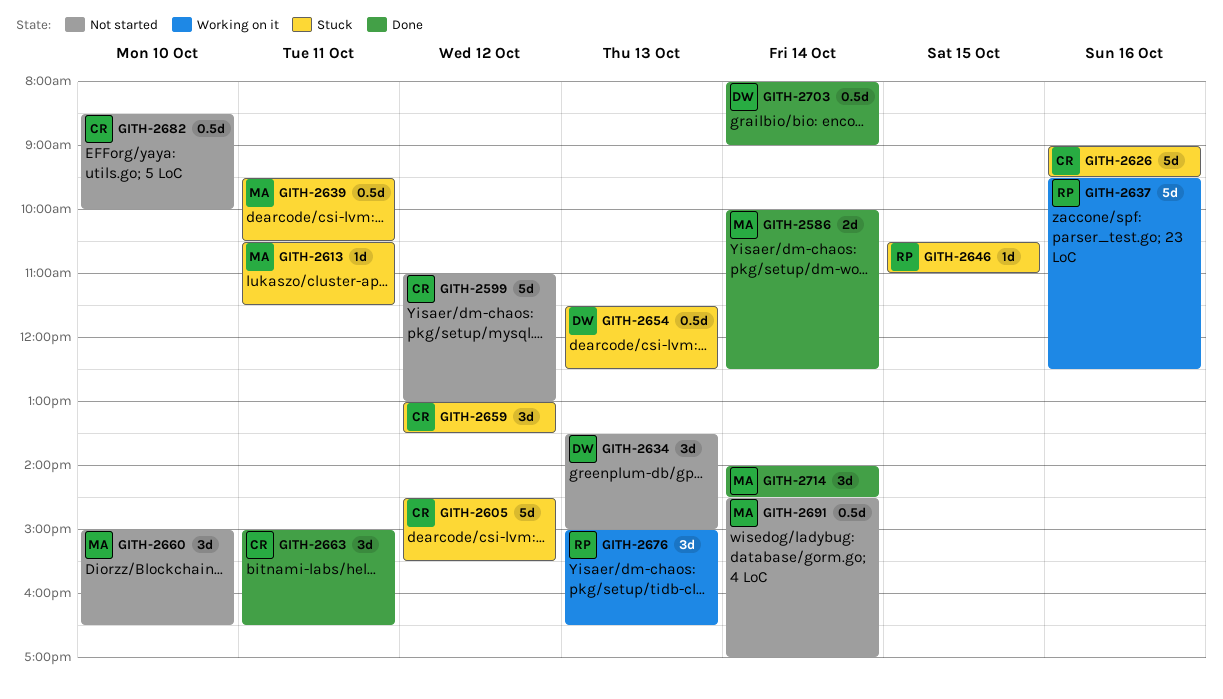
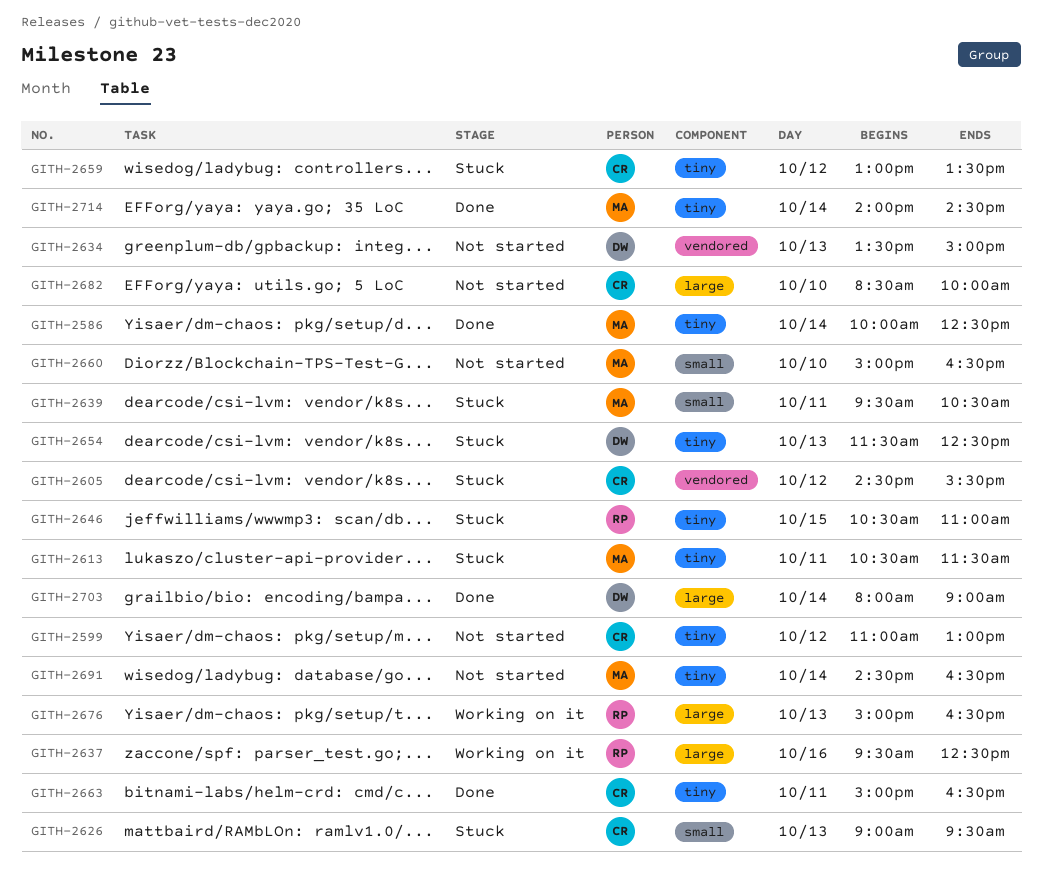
GITH-2626, day: Oct 16 -> Oct 13
GITH-2691, ends: 17:00 -> 16:30

